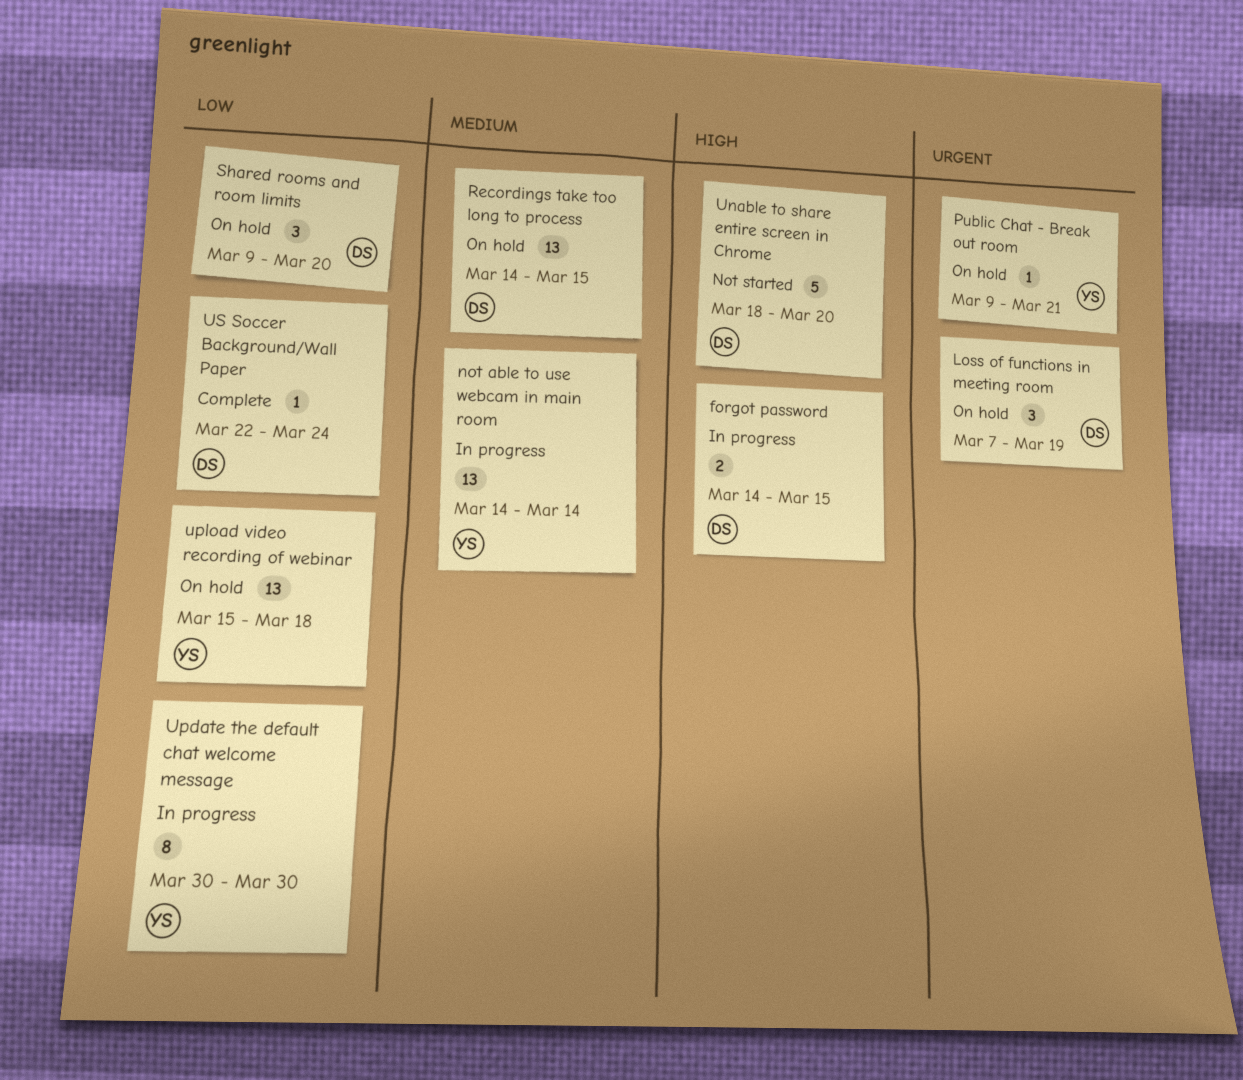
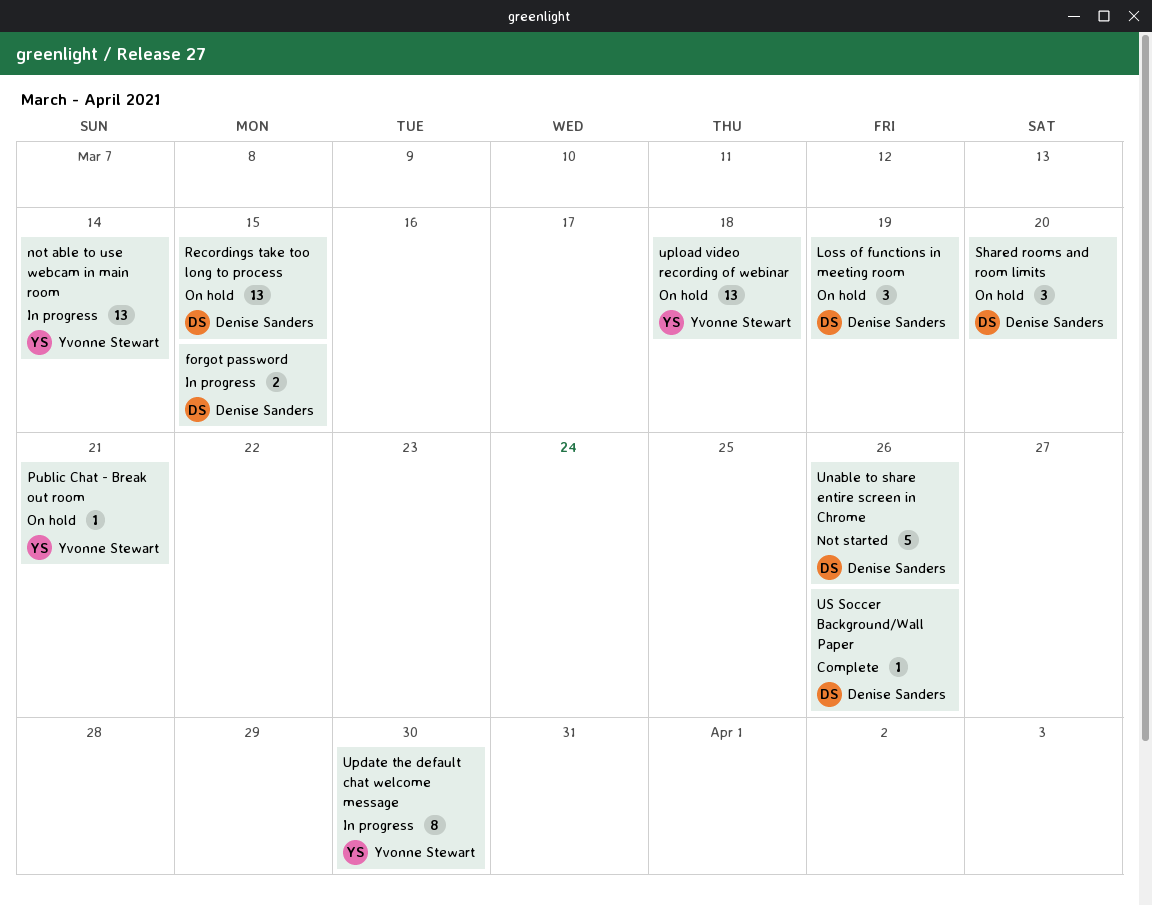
Unable to share entire screen in Chrome, due: Mar 20 -> Mar 26
US Soccer Background/Wall Paper, due: Mar 24 -> Mar 26

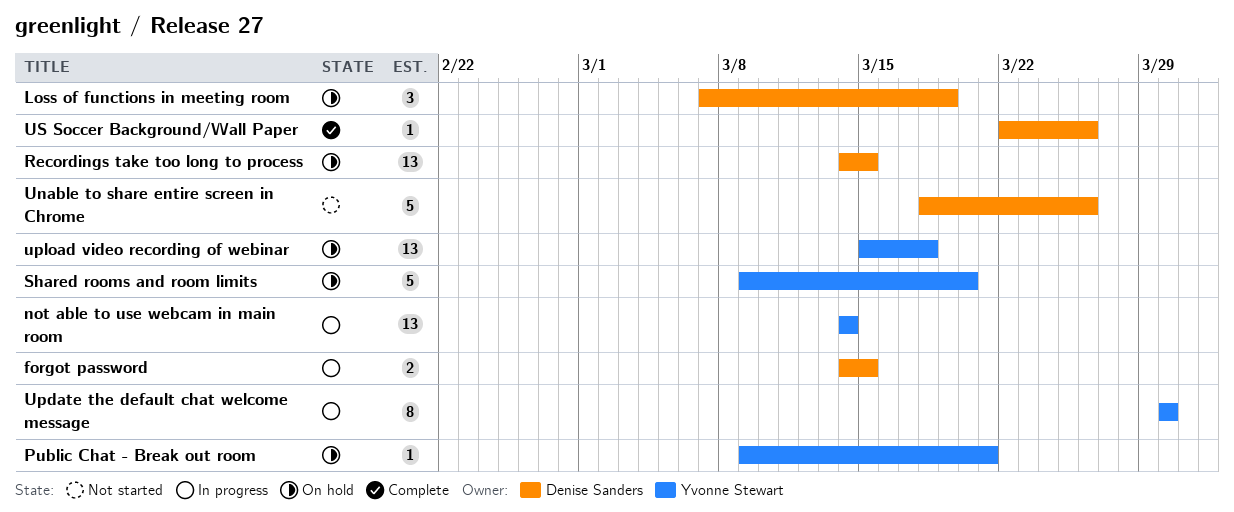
Shared rooms and room limits, owner: Denise Sanders -> Yvonne Stewart
Shared rooms and room limits, estimate: 3 -> 5

